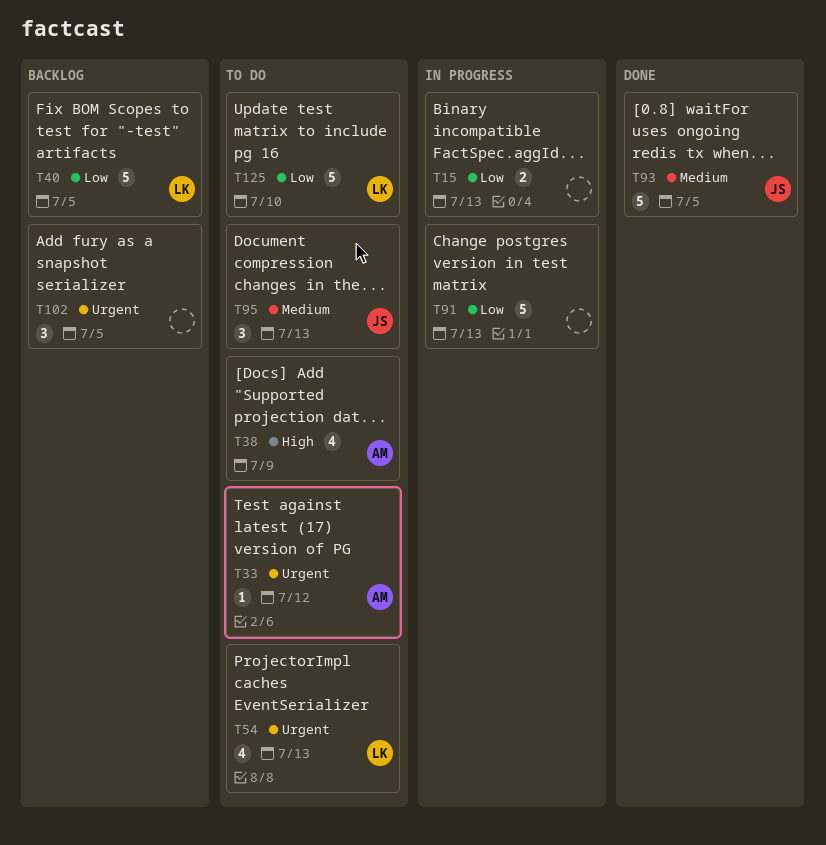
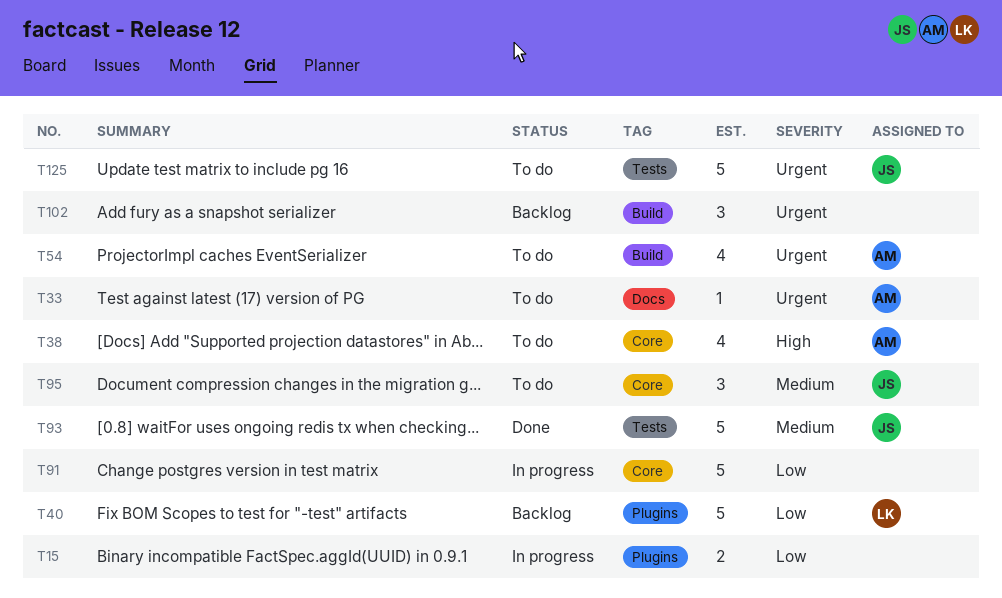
T54, owner: LK -> AM
T125, owner: LK -> JS
T125, priority: Low -> Urgent

